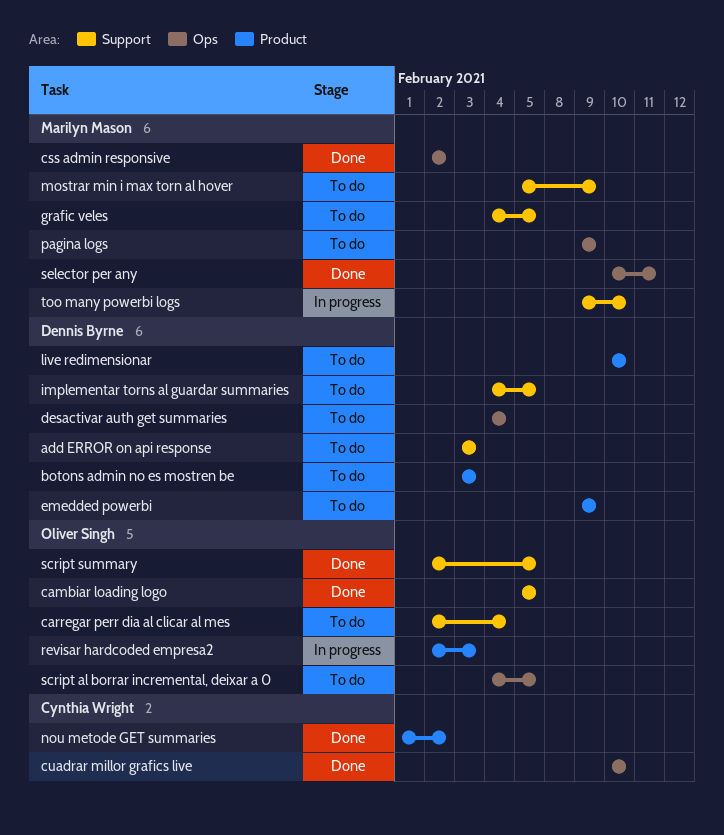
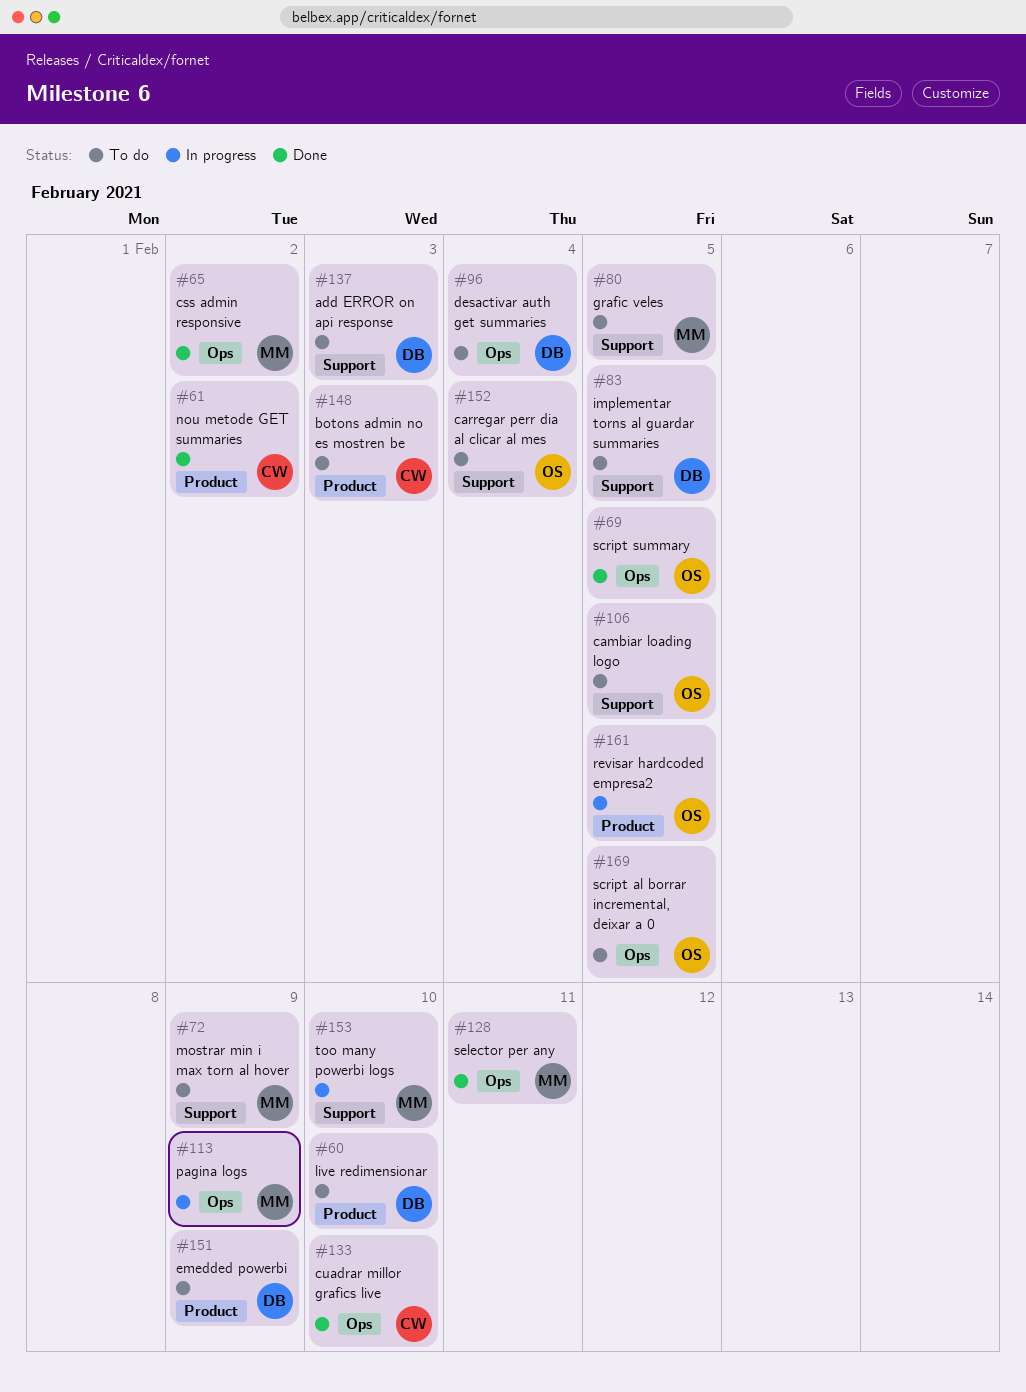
botons admin no es mostren be, owner: Dennis Byrne -> Cynthia Wright
cambiar loading logo, status: Done -> To do
pagina logs, status: To do -> In progress
revisar hardcoded empresa2, due: Feb 3 -> Feb 5
script summary, label: Support -> Ops

